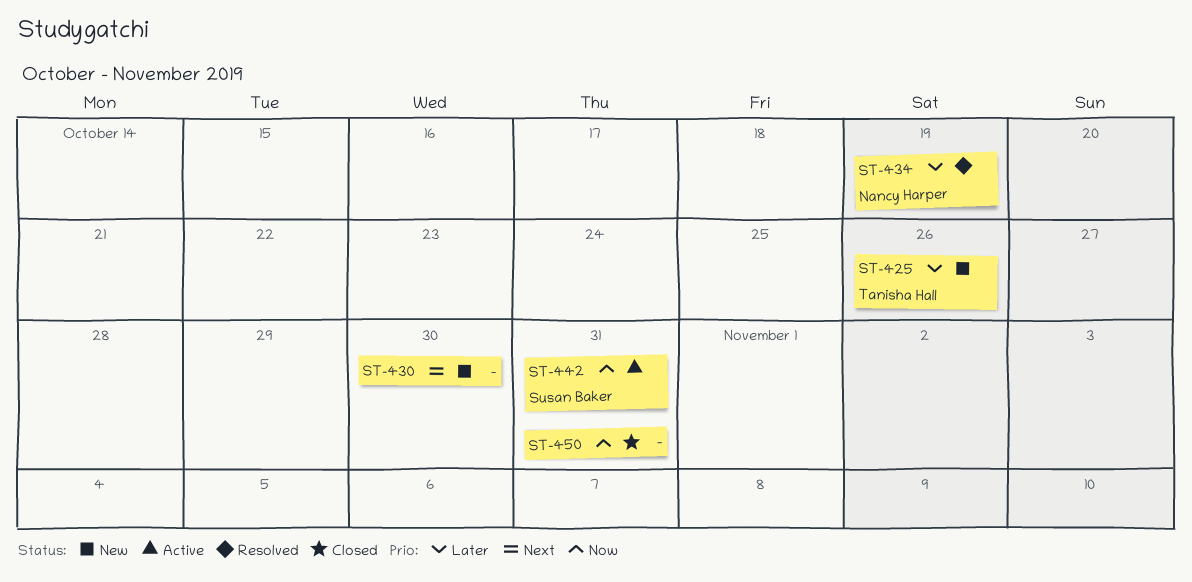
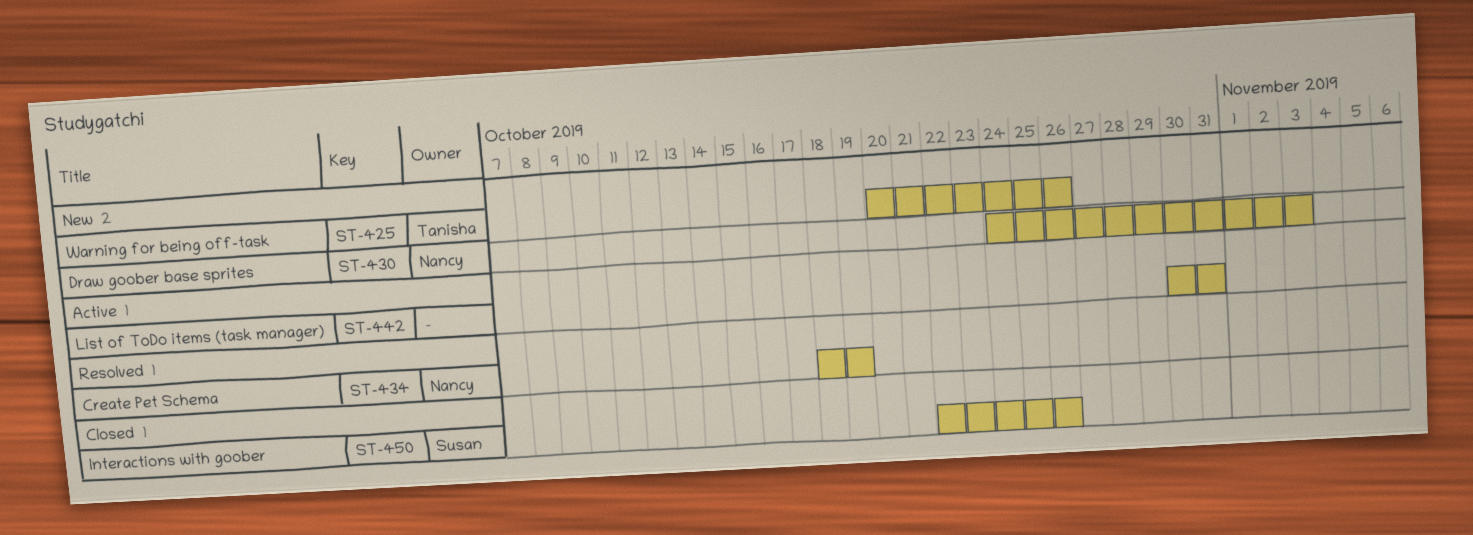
ST-430, owner: none -> Nancy Harper
ST-430, due: Oct 30 -> Nov 3
ST-442, owner: Susan Baker -> none
ST-450, owner: none -> Susan Baker
ST-450, due: Oct 31 -> Oct 26

